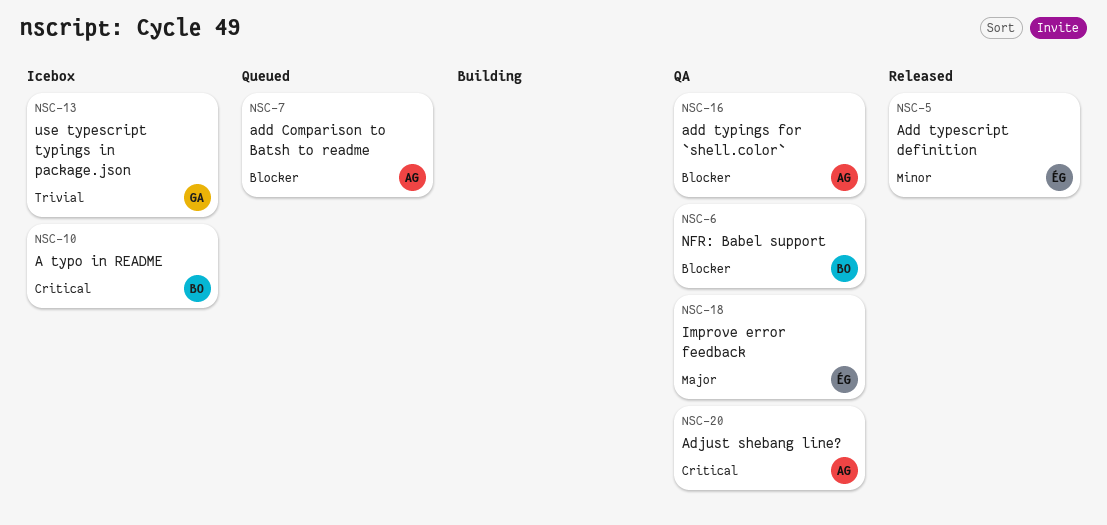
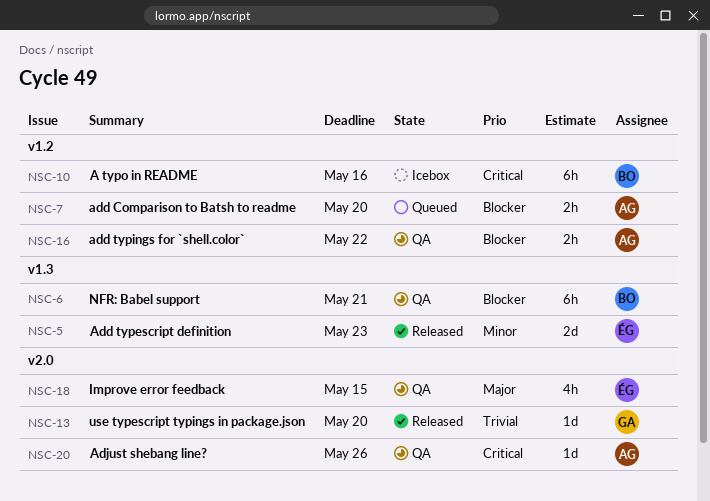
NSC-13, status: Icebox -> Released

